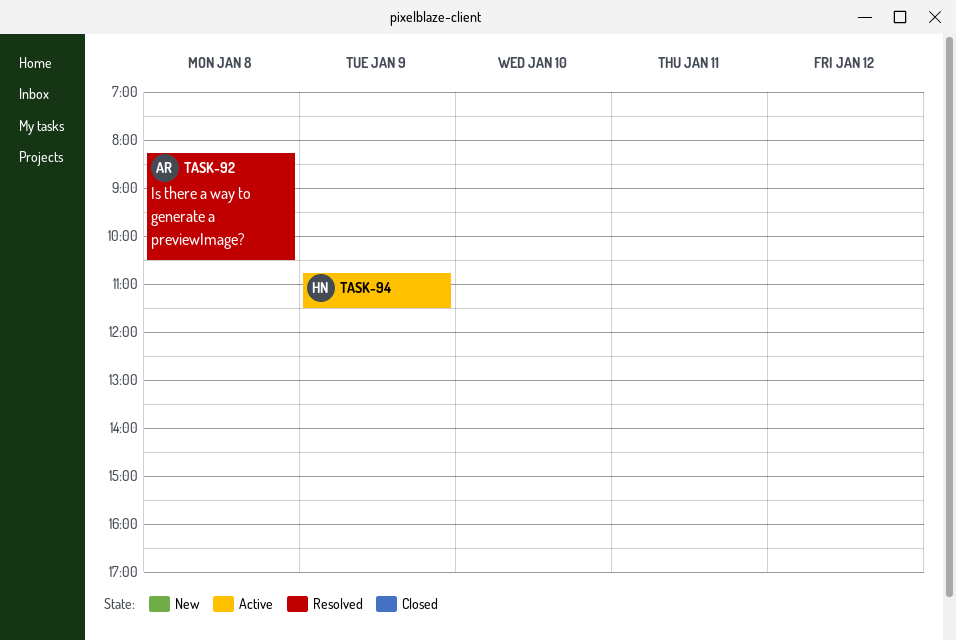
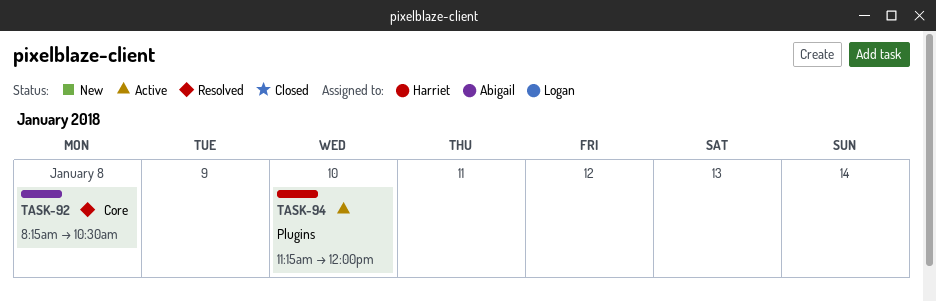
TASK-94, day: Jan 9 -> Jan 10
TASK-94, begins: 10:45 -> 11:15
TASK-94, ends: 11:30 -> 12:00

